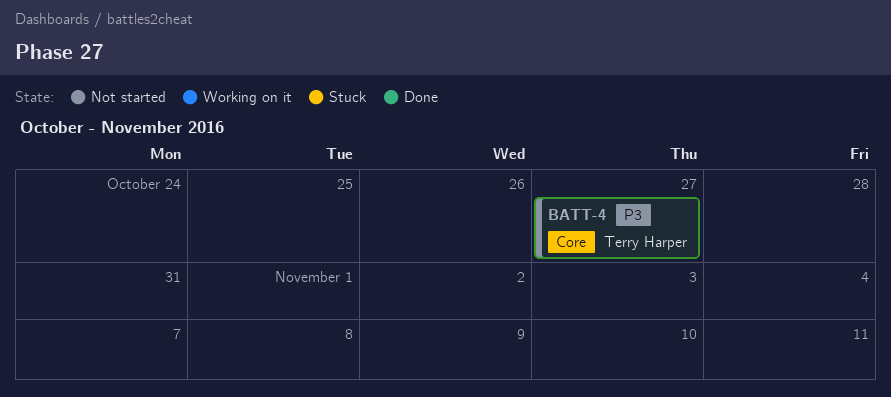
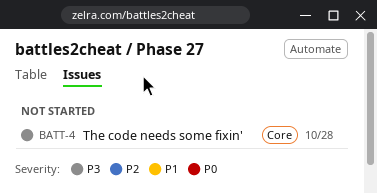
BATT-4, due: Oct 27 -> Oct 28

